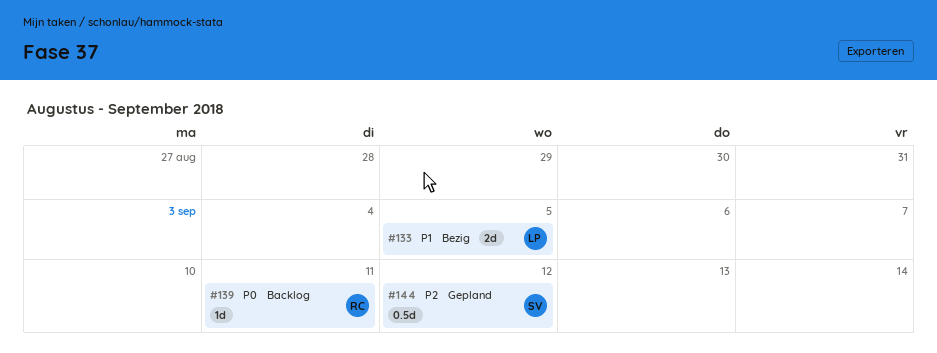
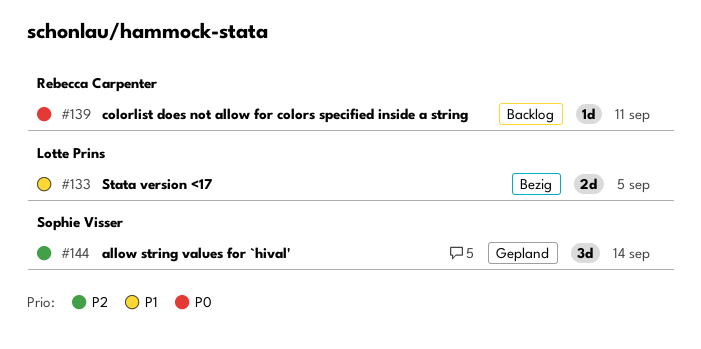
#144, estimate: 0.5d -> 3d
#144, due: Sep 12 -> Sep 14

